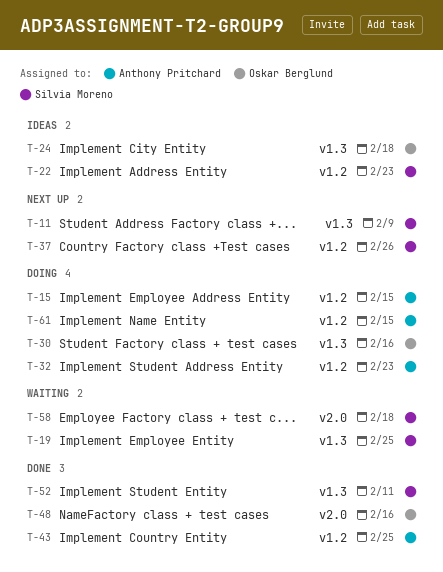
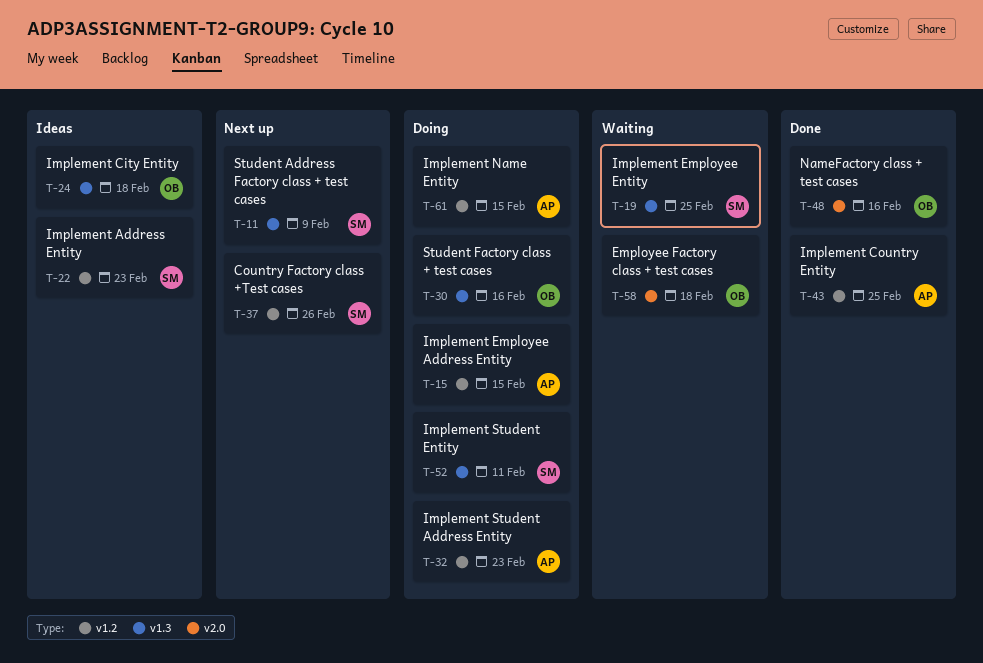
T-52, status: Done -> Doing
T-58, owner: Silvia Moreno -> Oskar Berglund

